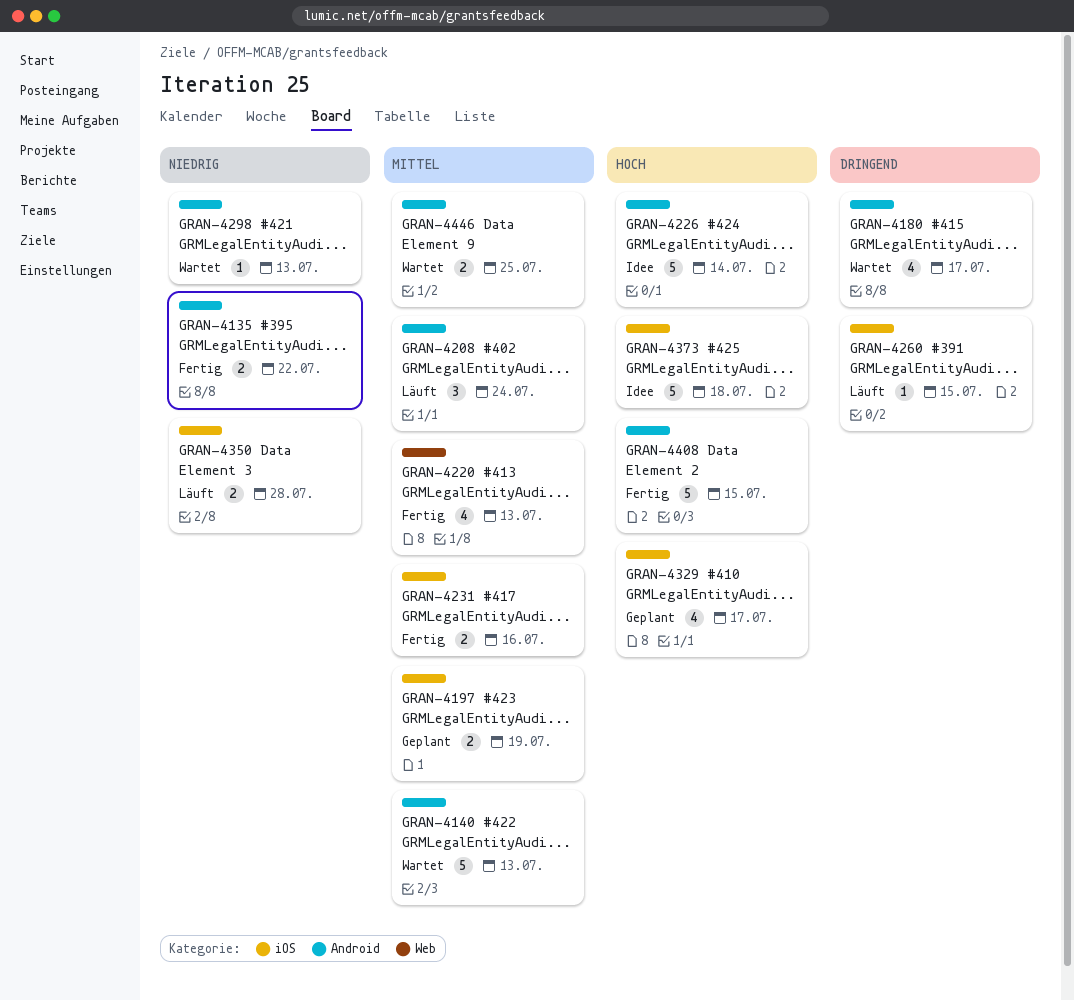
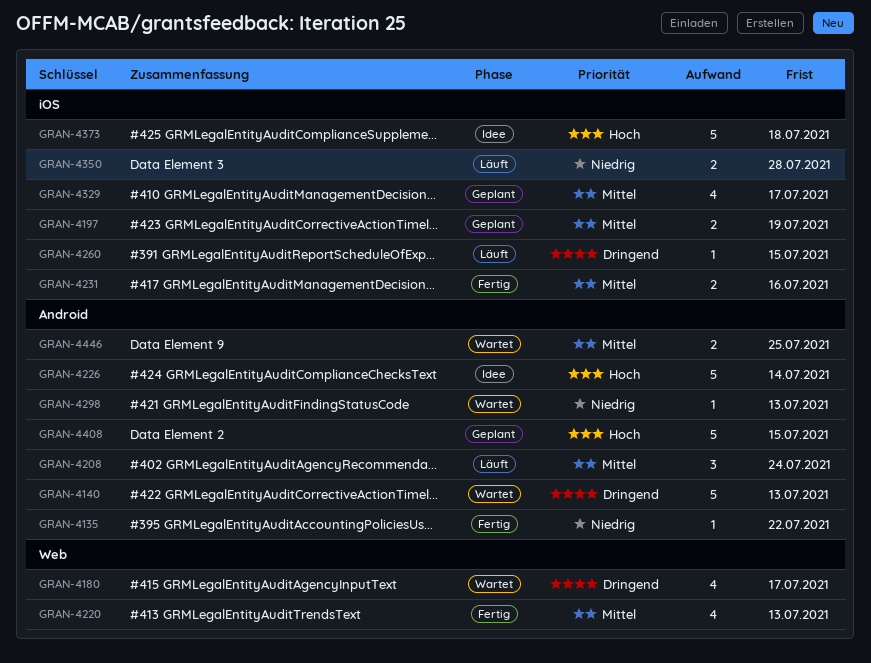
GRAN-4135, estimate: 2 -> 1
GRAN-4140, priority: Mittel -> Dringend
GRAN-4180, label: Android -> Web
GRAN-4329, priority: Hoch -> Mittel
GRAN-4408, status: Fertig -> Geplant

